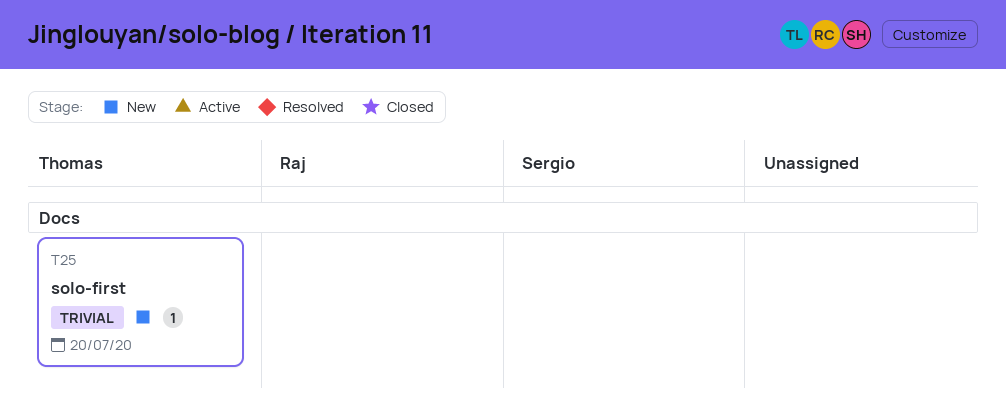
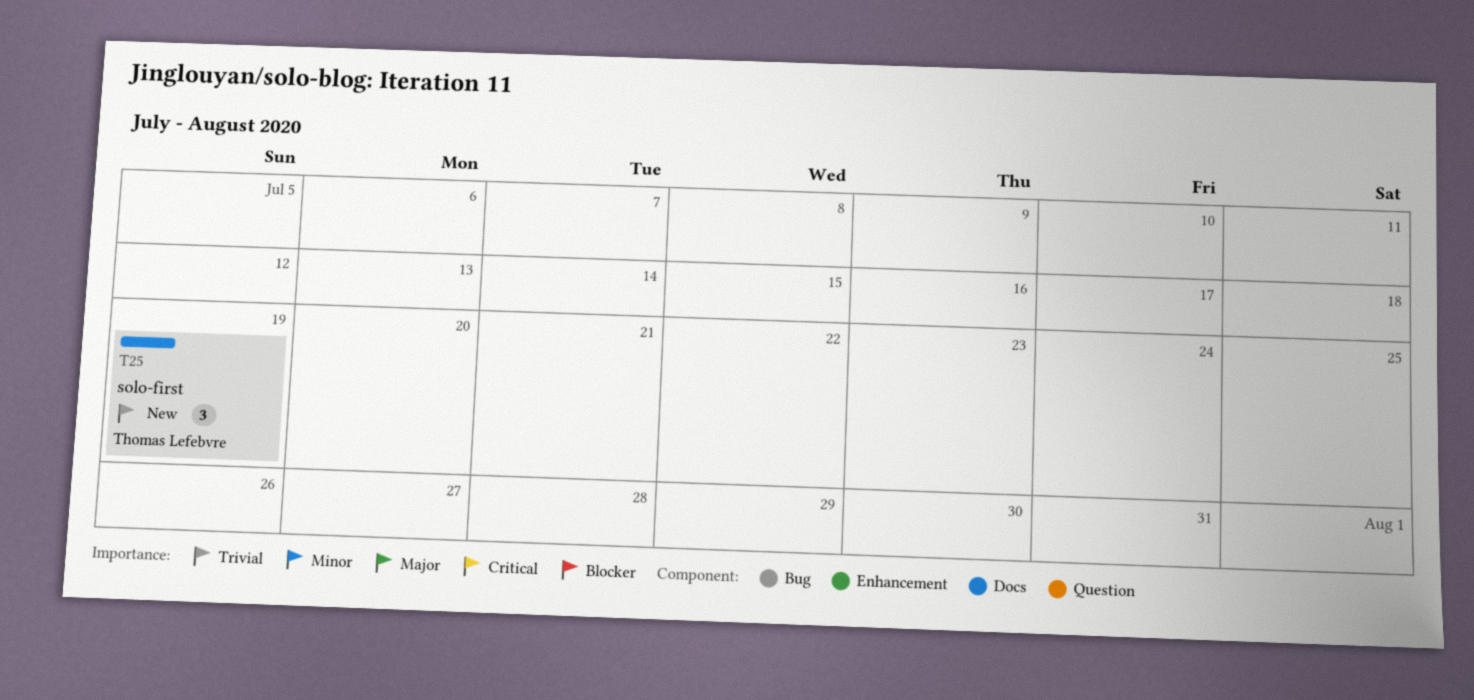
T25, estimate: 1 -> 3
T25, due: Jul 20 -> Jul 19

